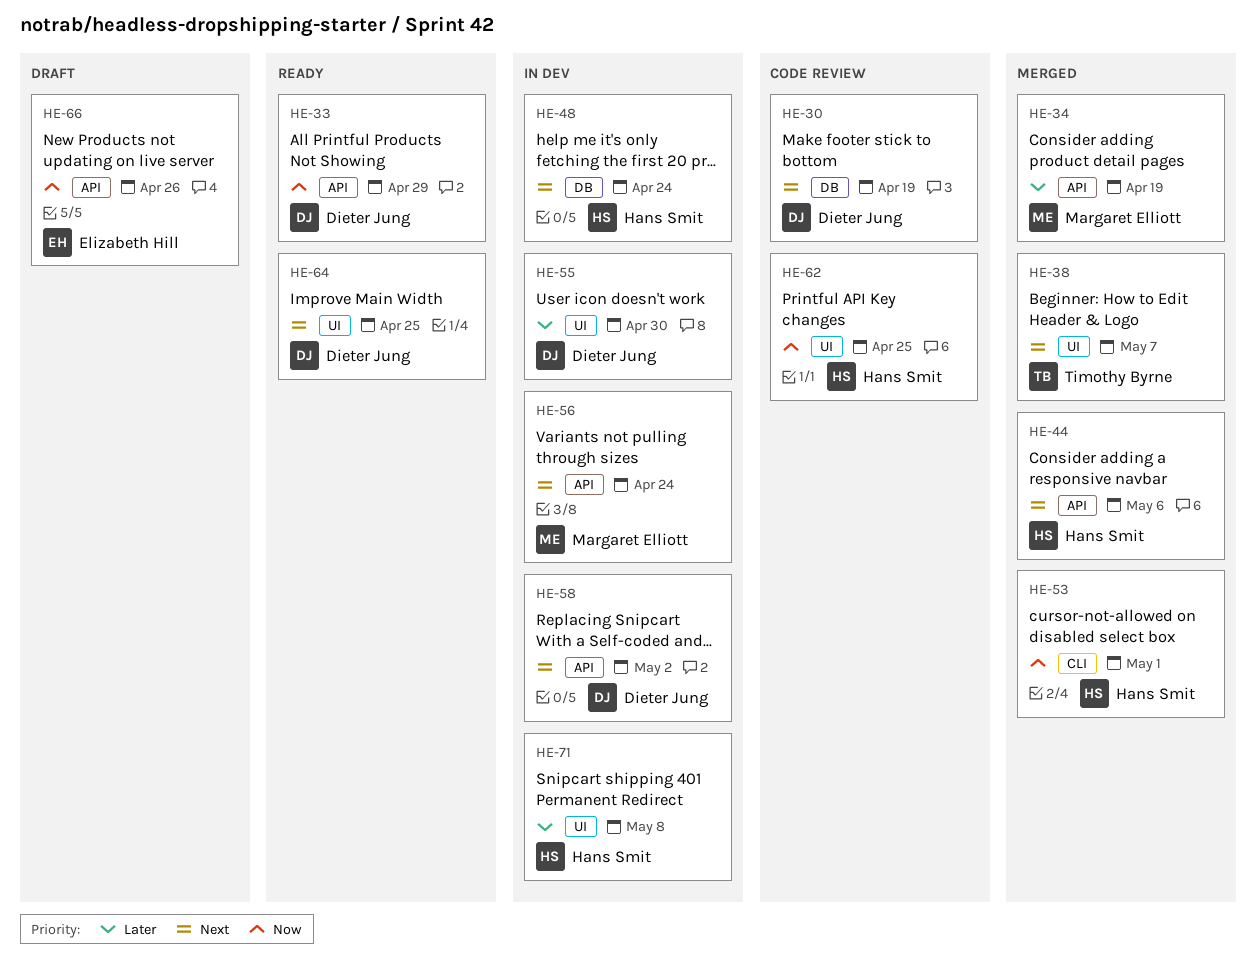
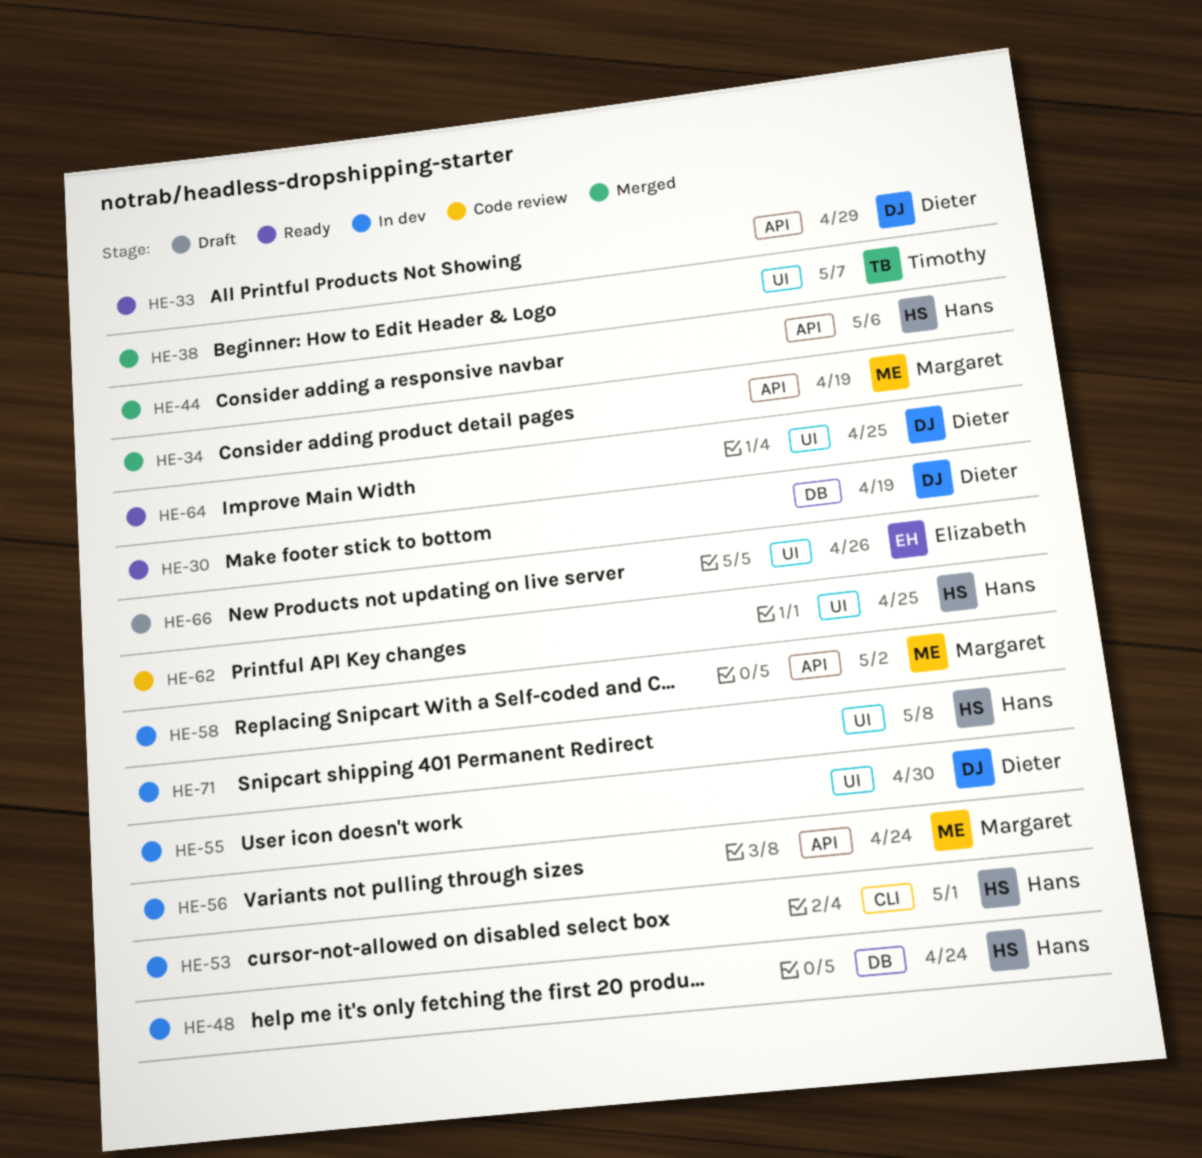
HE-30, status: Code review -> Ready
HE-53, status: Merged -> In dev
HE-58, owner: Dieter Jung -> Margaret Elliott
HE-66, label: API -> UI

